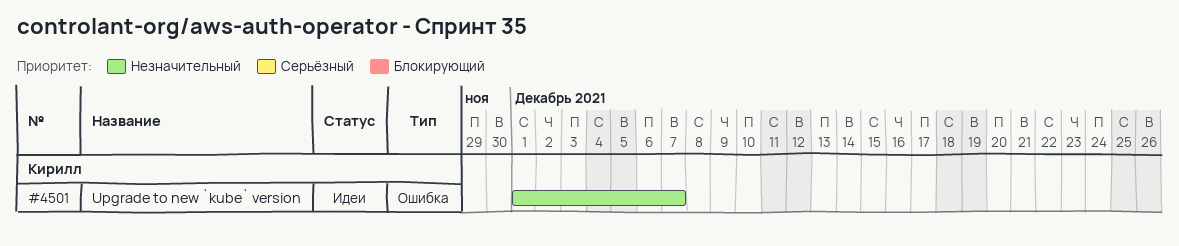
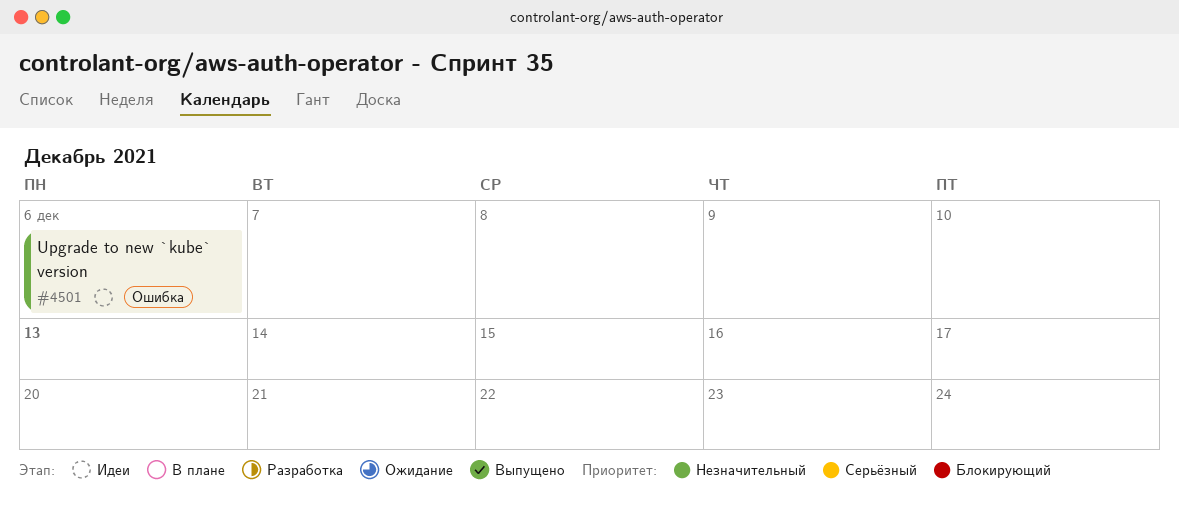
#4501, due: Dec 7 -> Dec 6

